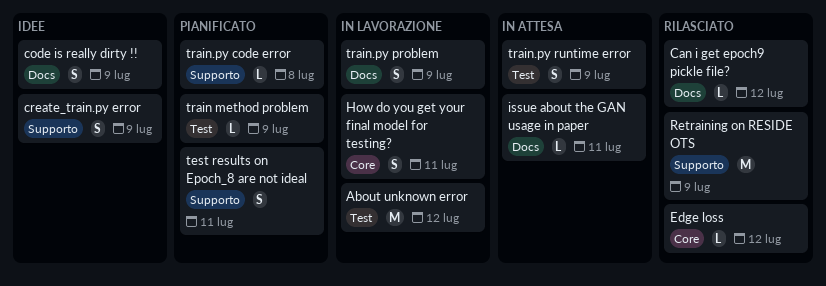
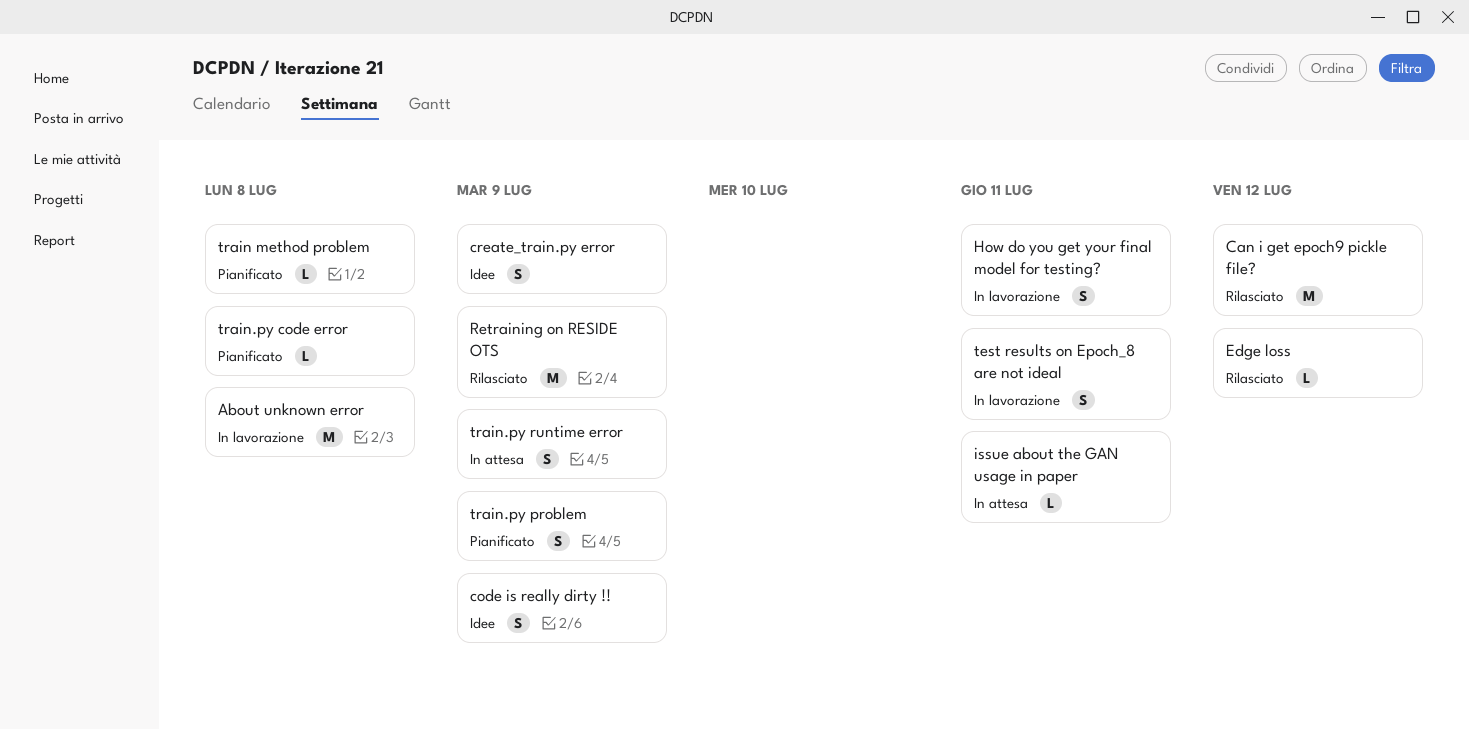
About unknown error, due: Jul 12 -> Jul 8
Can i get epoch9 pickle file?, estimate: L -> M
test results on Epoch_8 are not ideal, status: Pianificato -> In lavorazione
train method problem, due: Jul 9 -> Jul 8
train.py problem, status: In lavorazione -> Pianificato

